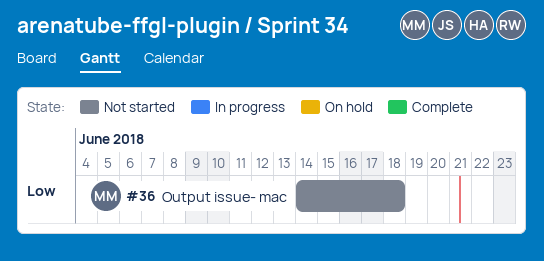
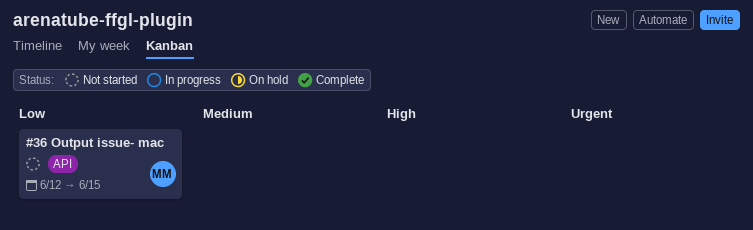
#36, start: Jun 14 -> Jun 12
#36, due: Jun 18 -> Jun 15

